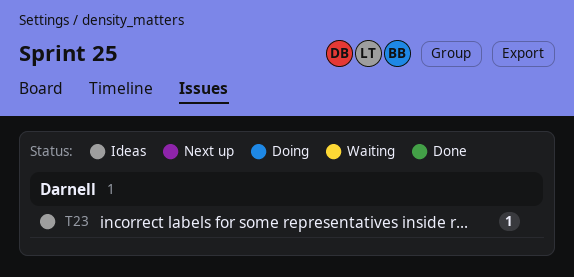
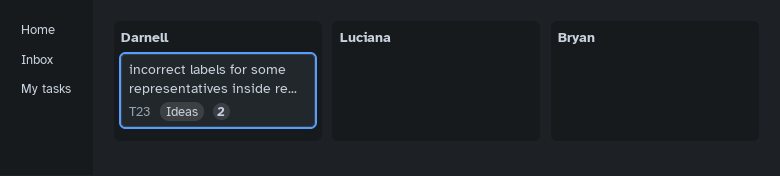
T23, estimate: 1 -> 2

